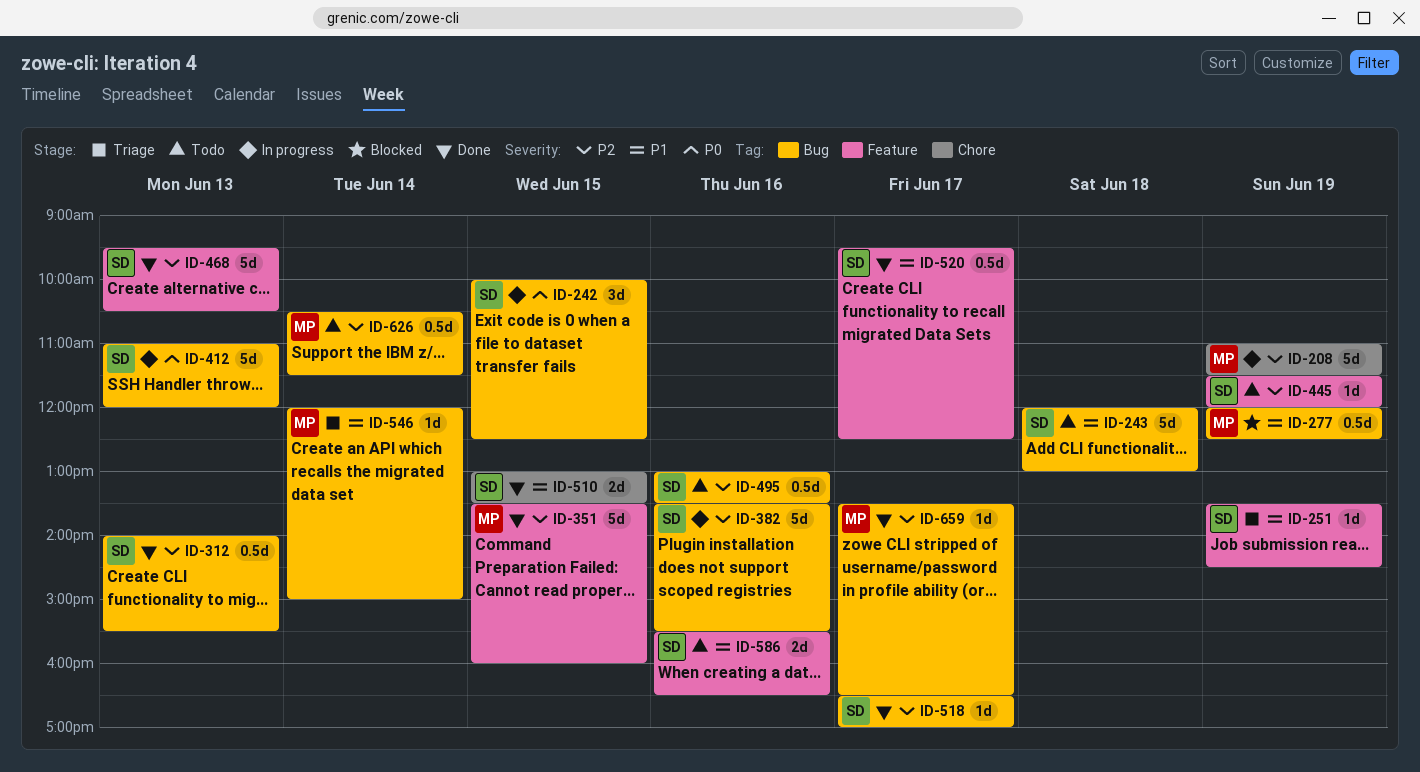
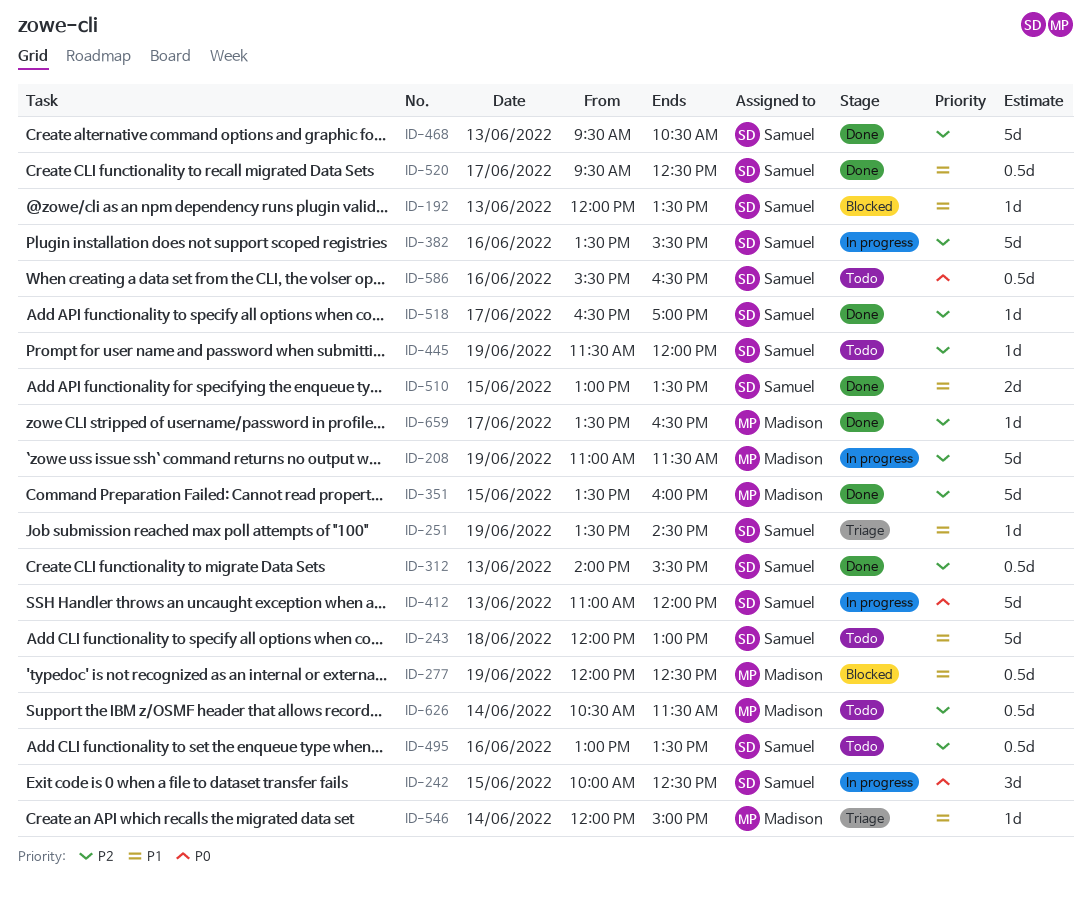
ID-192: none -> present
ID-586, priority: P1 -> P0
ID-586, estimate: 2d -> 0.5d

